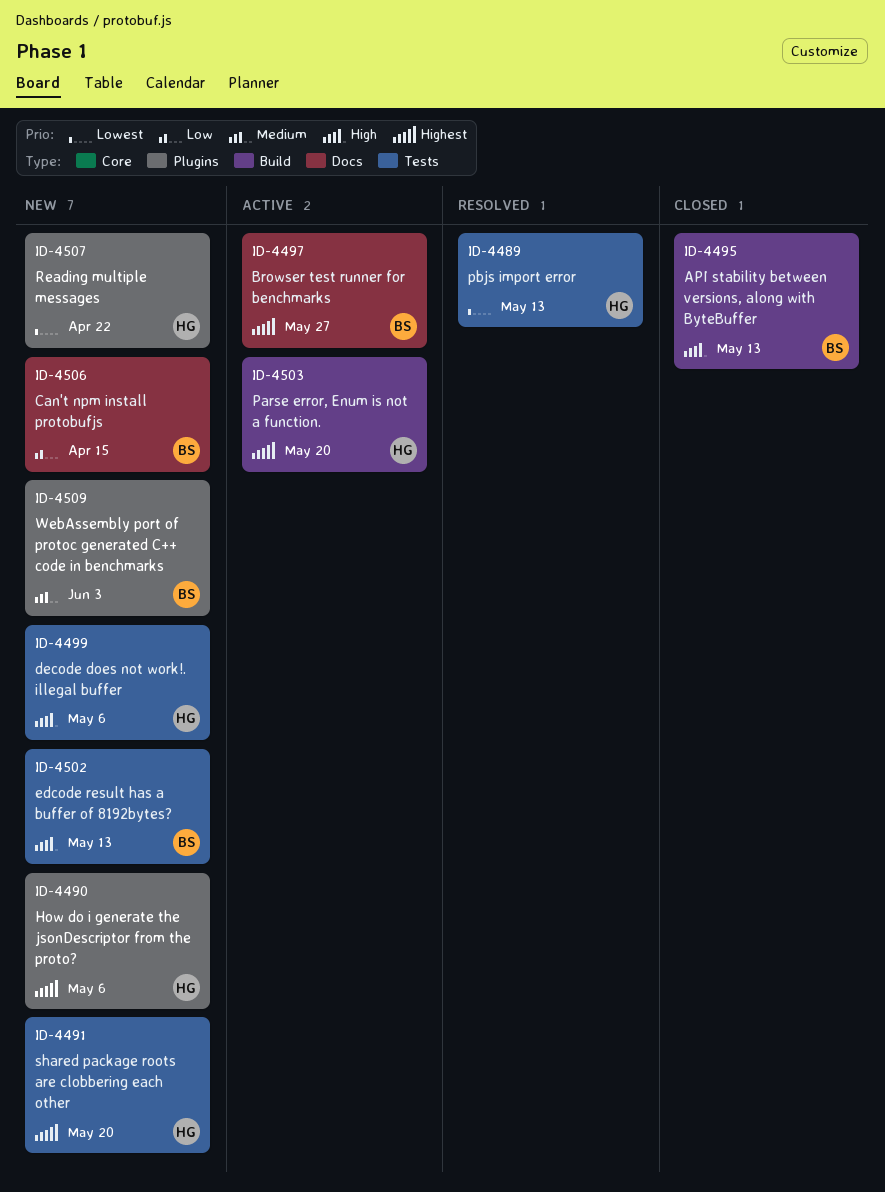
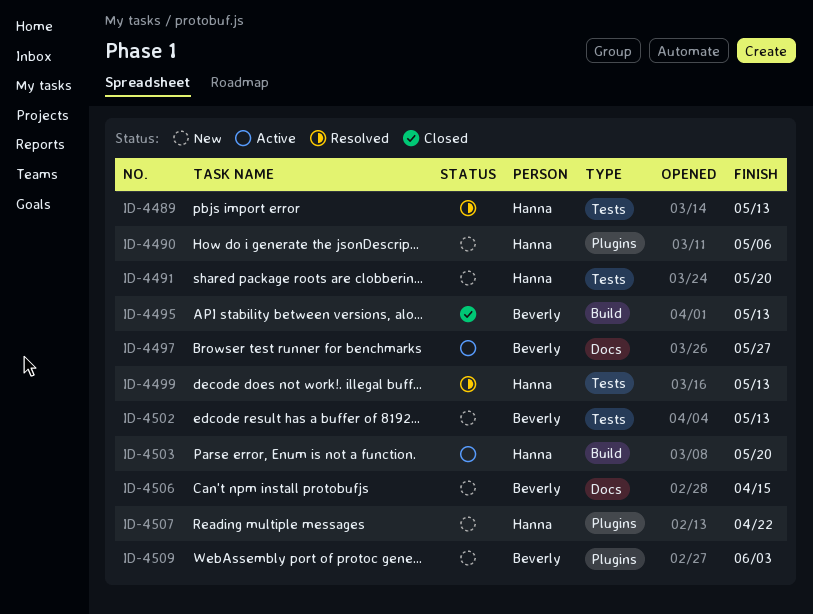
ID-4499, status: New -> Resolved
ID-4499, due: May 6 -> May 13

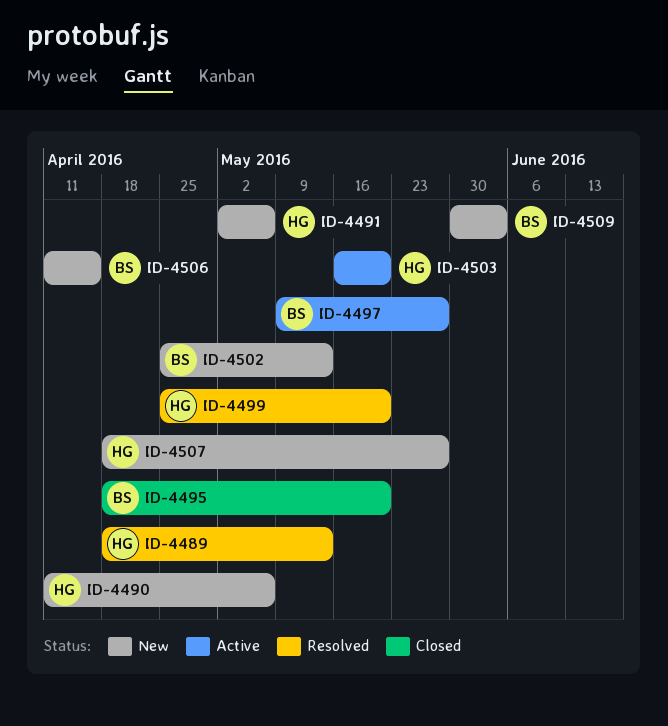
ID-4491, due: May 20 -> May 6
ID-4495, due: May 13 -> May 20
ID-4499, due: May 13 -> May 20
ID-4507, due: Apr 22 -> May 27

